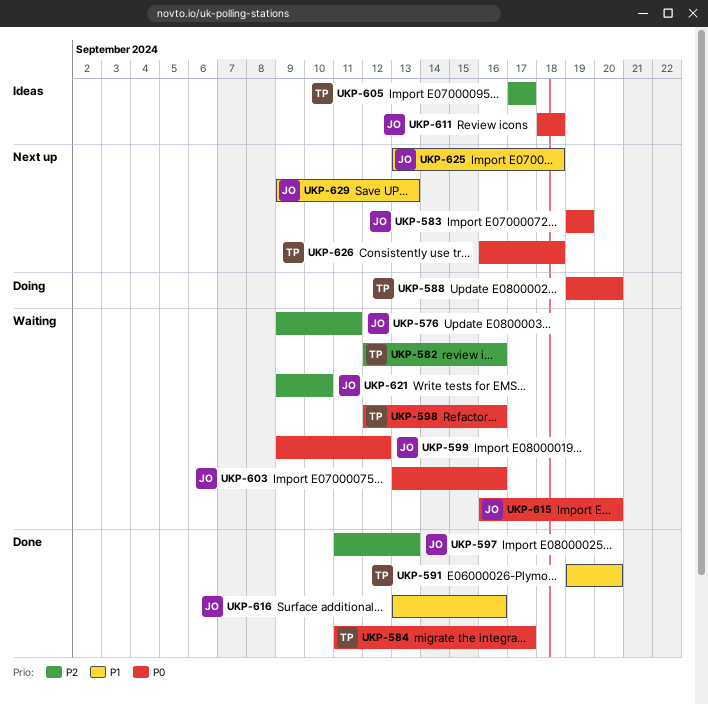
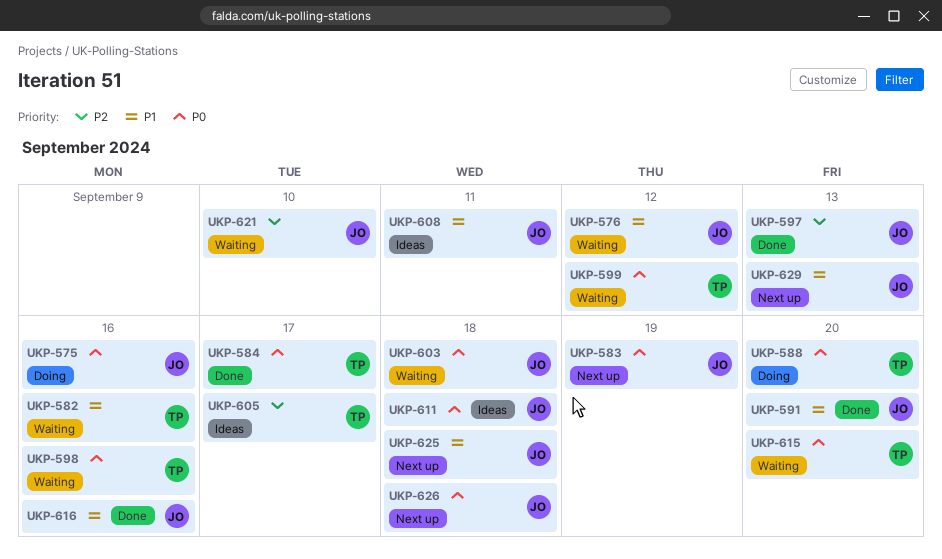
UKP-575: none -> present
UKP-576, priority: P2 -> P1
UKP-576, due: Sep 11 -> Sep 12
UKP-582, priority: P2 -> P1
UKP-591, owner: TP -> JO
UKP-599, owner: JO -> TP
UKP-603, due: Sep 16 -> Sep 18
UKP-608: none -> present
UKP-615, owner: JO -> TP
UKP-626, owner: TP -> JO

